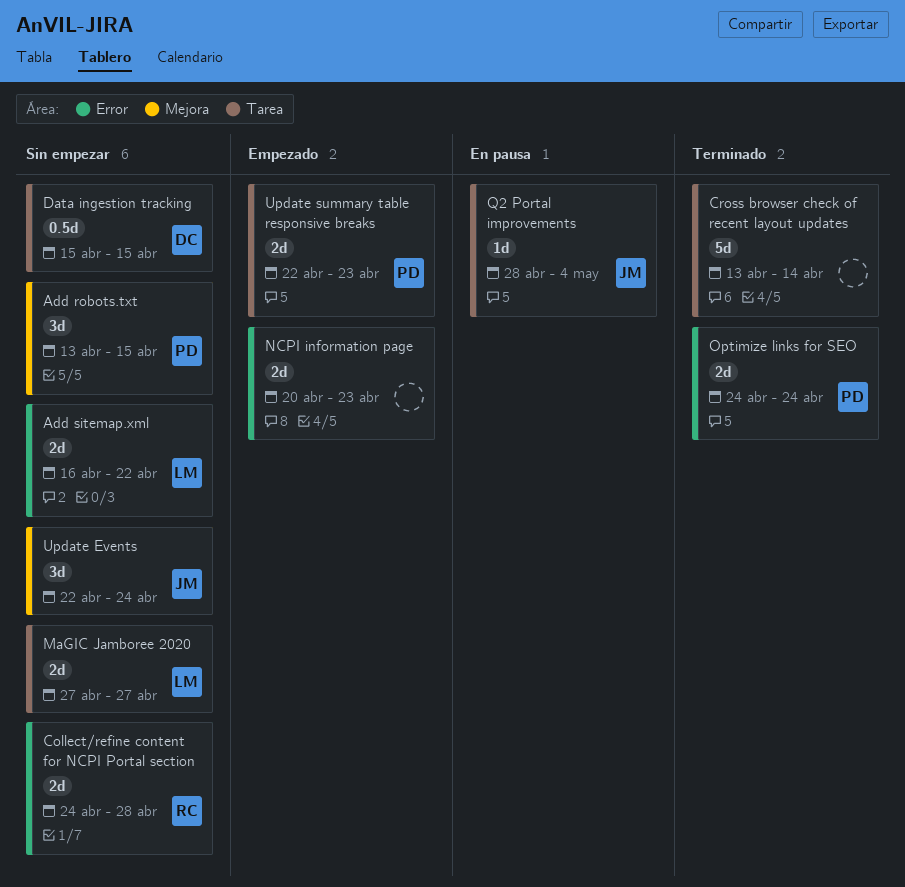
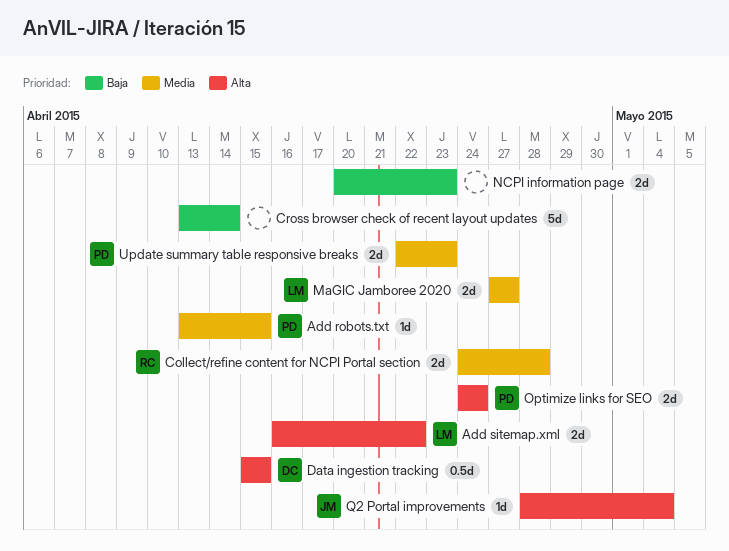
Add robots.txt, estimate: 3d -> 1d
Update Events: present -> none

